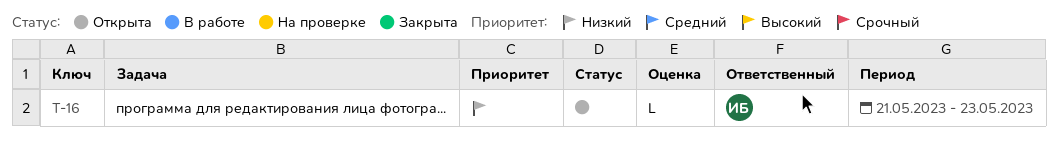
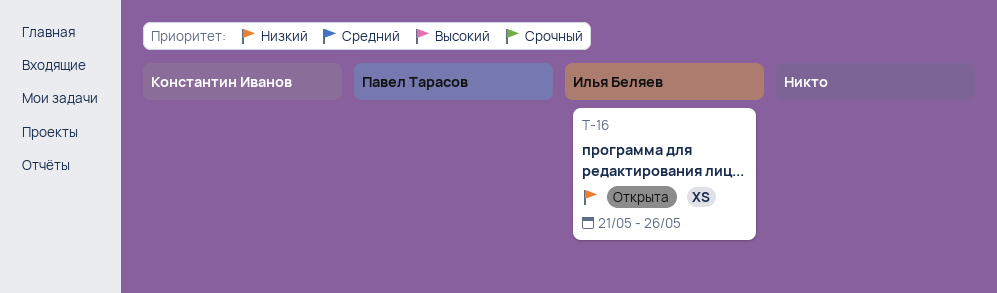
T-16, estimate: L -> XS
T-16, due: May 23 -> May 26

